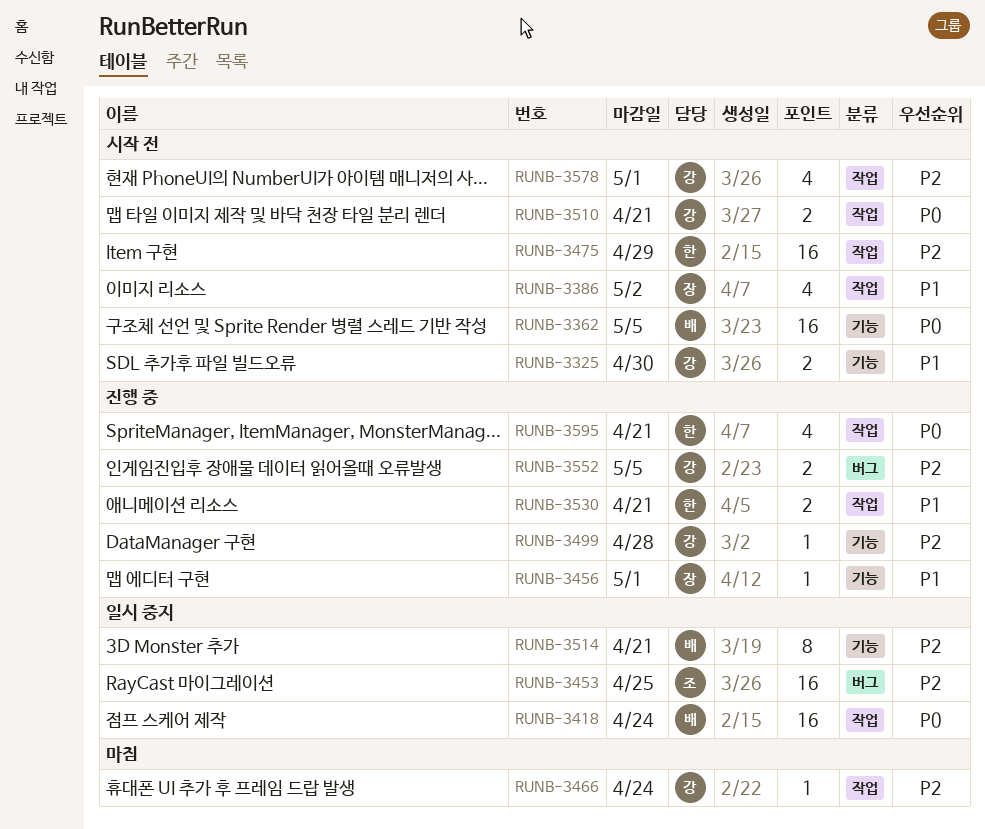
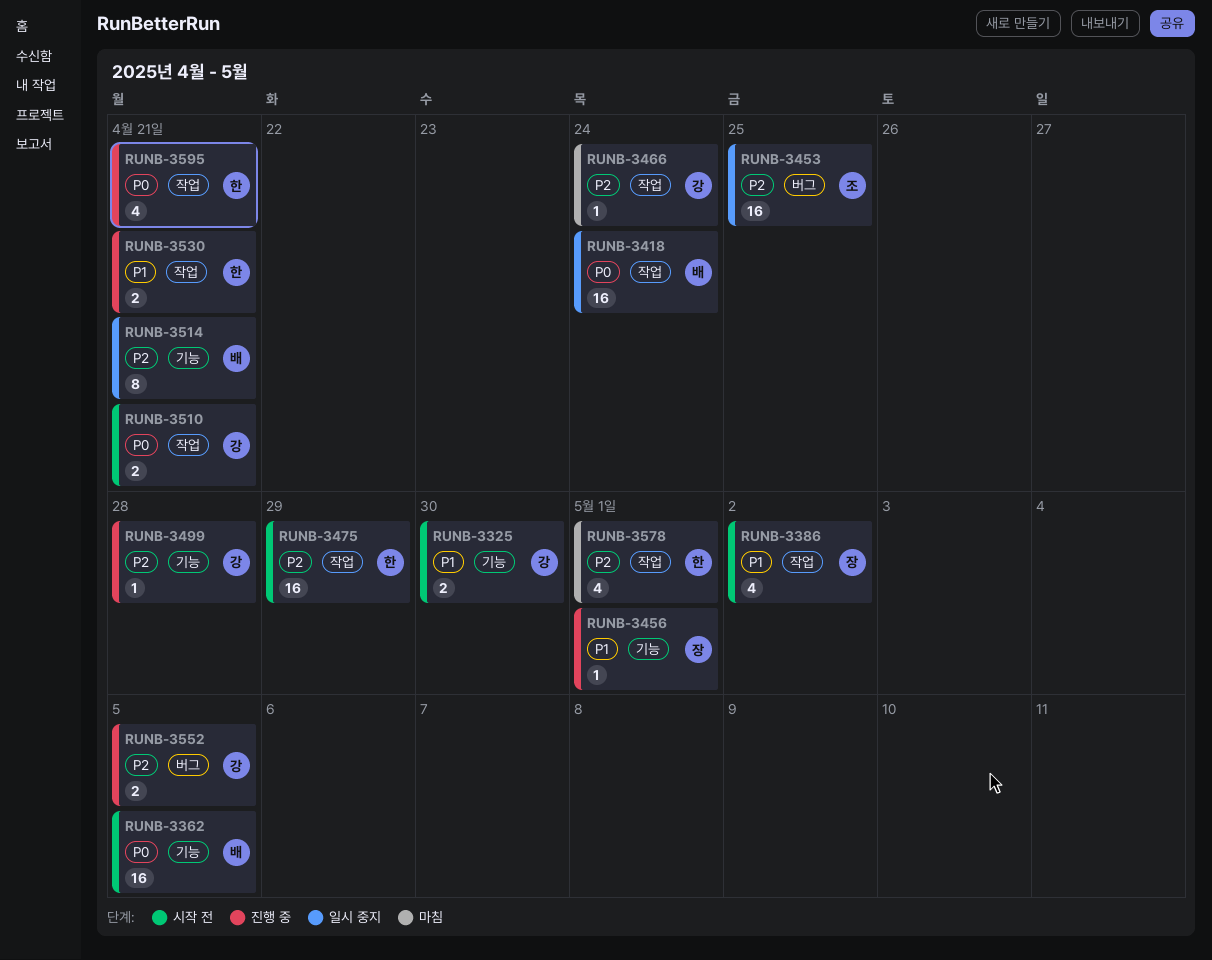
RUNB-3578, status: 시작 전 -> 마침
RUNB-3578, owner: 강 -> 한

